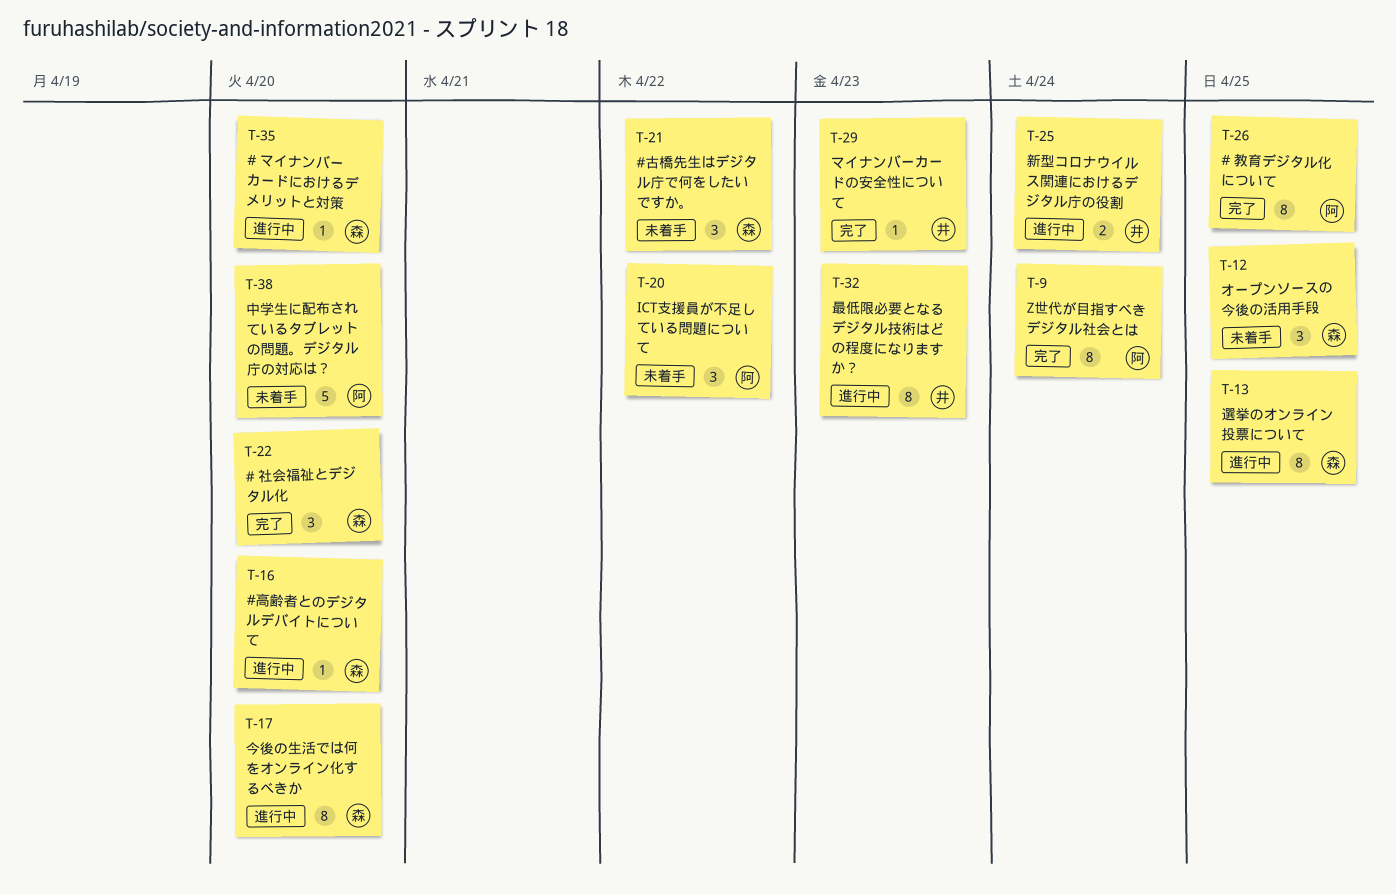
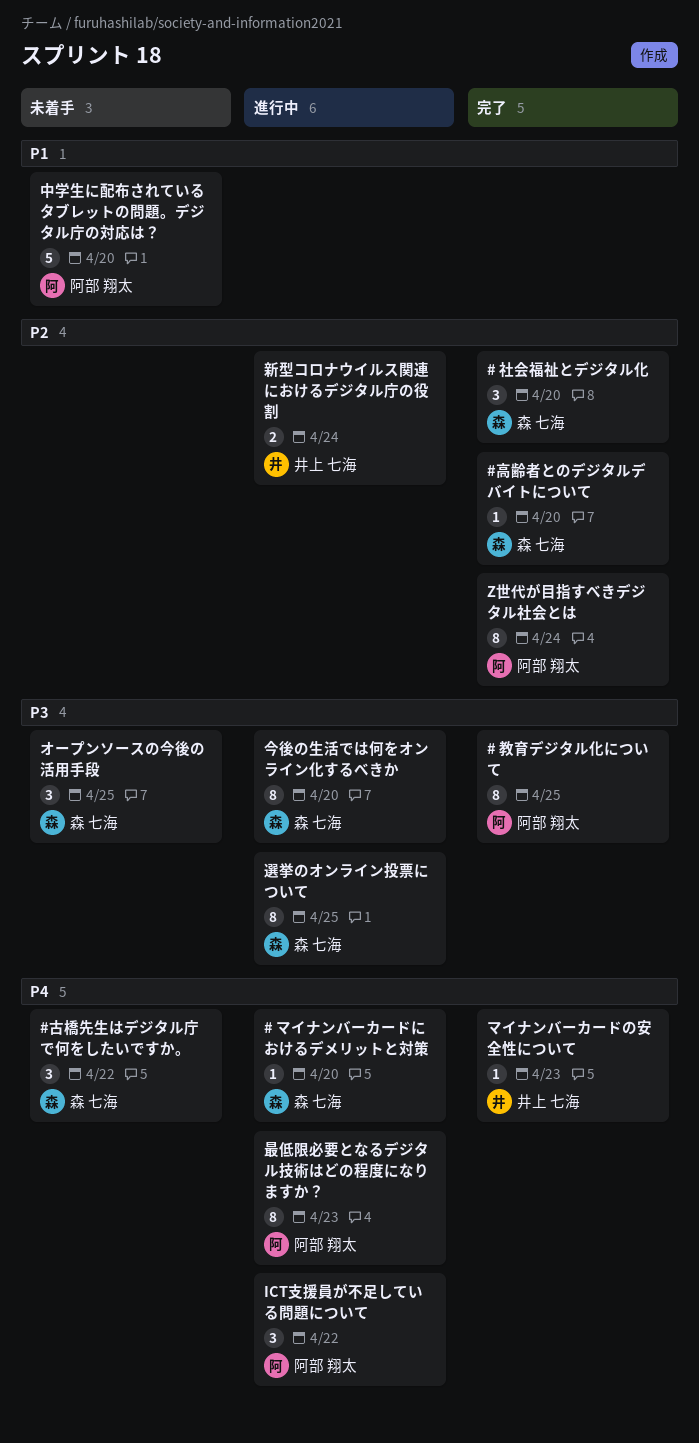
#高齢者とのデジタルデバイトについて, status: 進行中 -> 完了
ICT支援員が不足している問題について, status: 未着手 -> 進行中
最低限必要となるデジタル技術はどの程度になりますか？, owner: 井上 七海 -> 阿部 翔太

